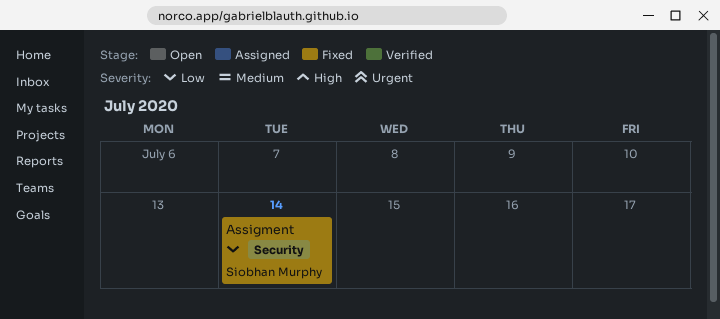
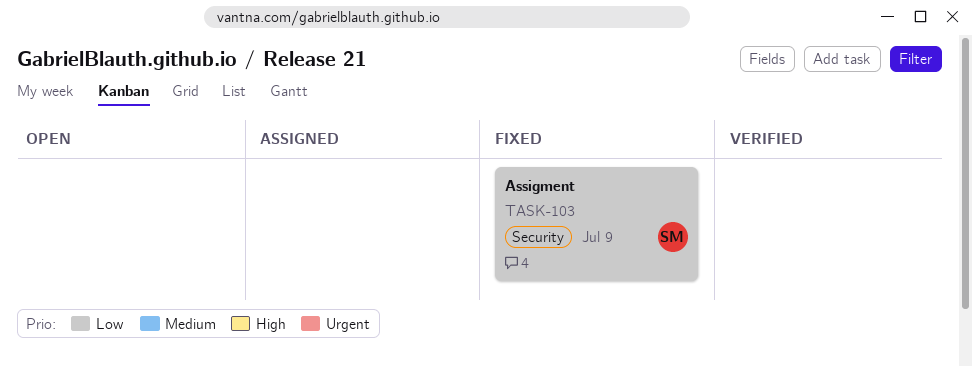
Assigment, due: Jul 14 -> Jul 9

